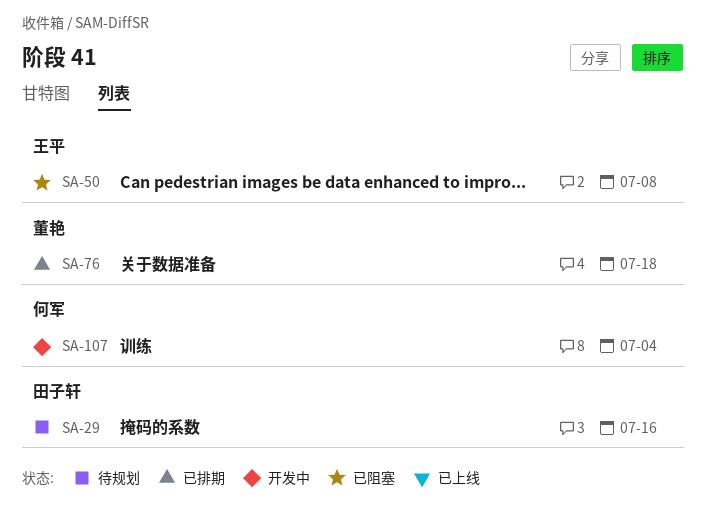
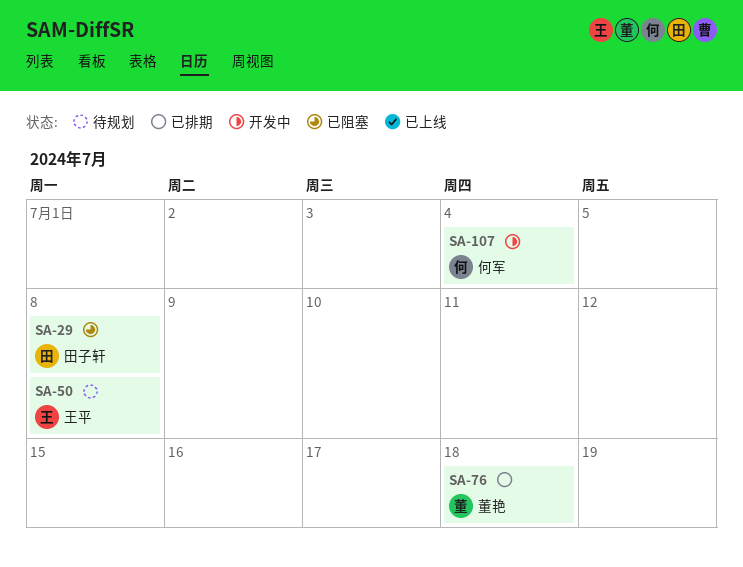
SA-29, status: 待规划 -> 已阻塞
SA-29, due: Jul 16 -> Jul 8
SA-50, status: 已阻塞 -> 待规划

